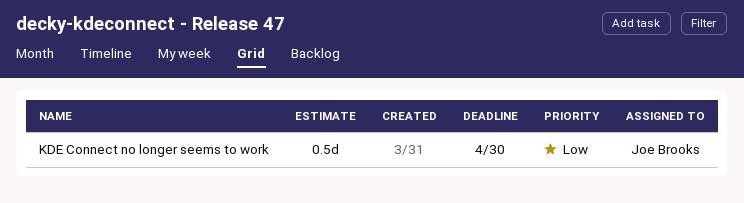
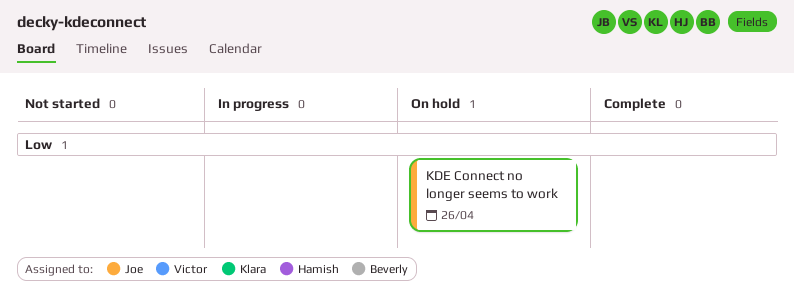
KDE Connect no longer seems to work, due: Apr 30 -> Apr 26

